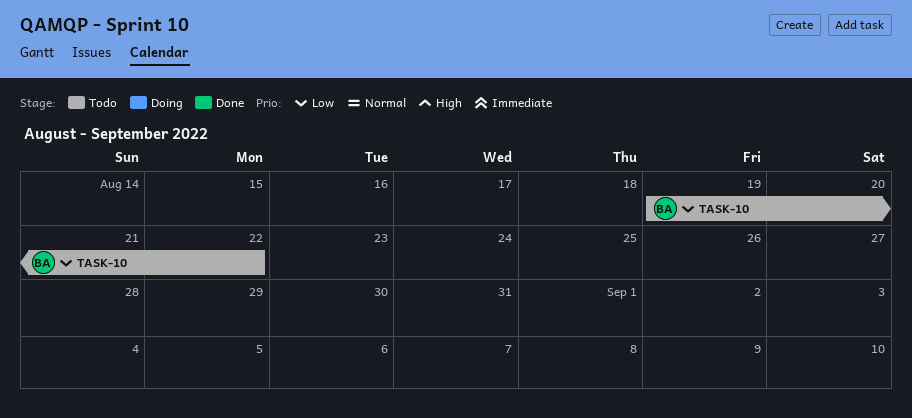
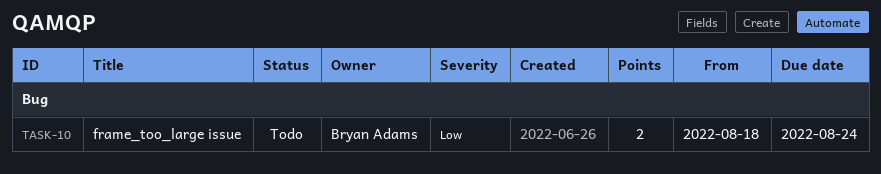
TASK-10, start: Aug 19 -> Aug 18
TASK-10, due: Aug 22 -> Aug 24

